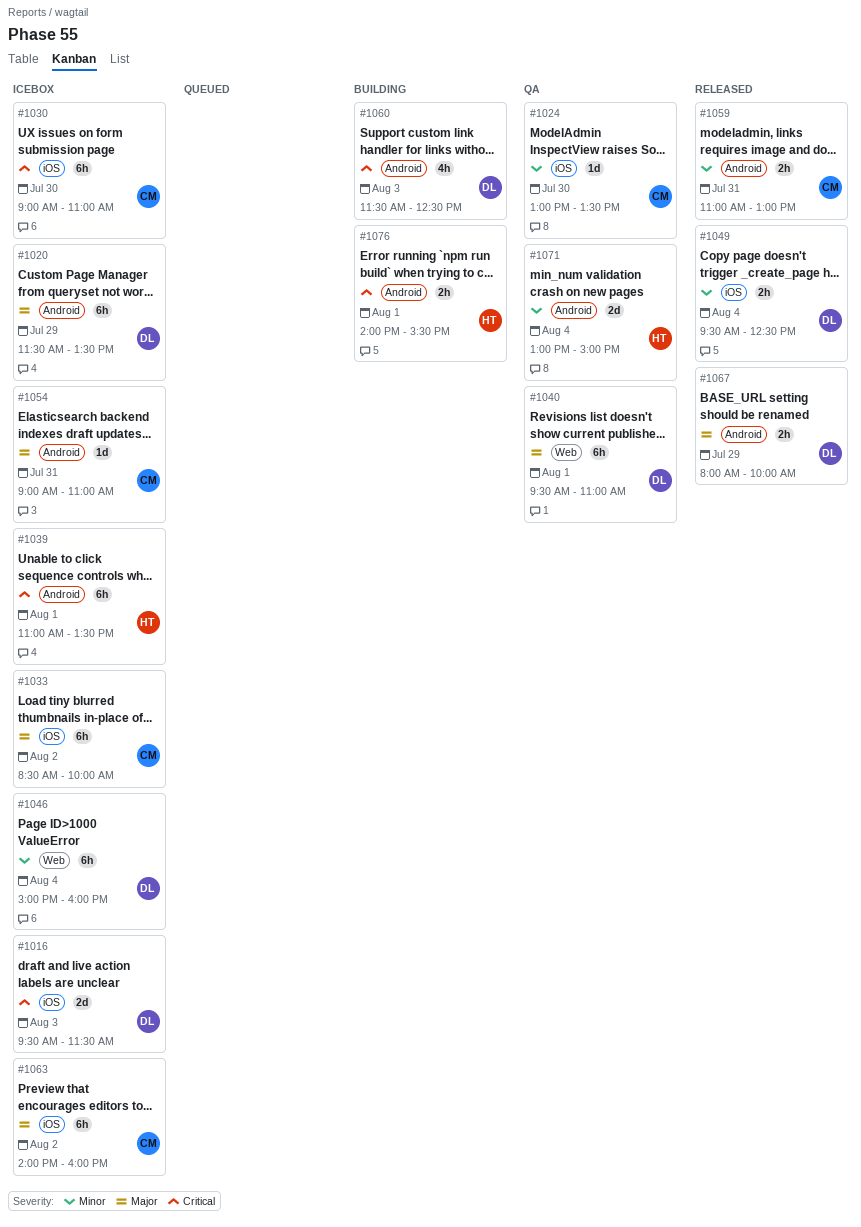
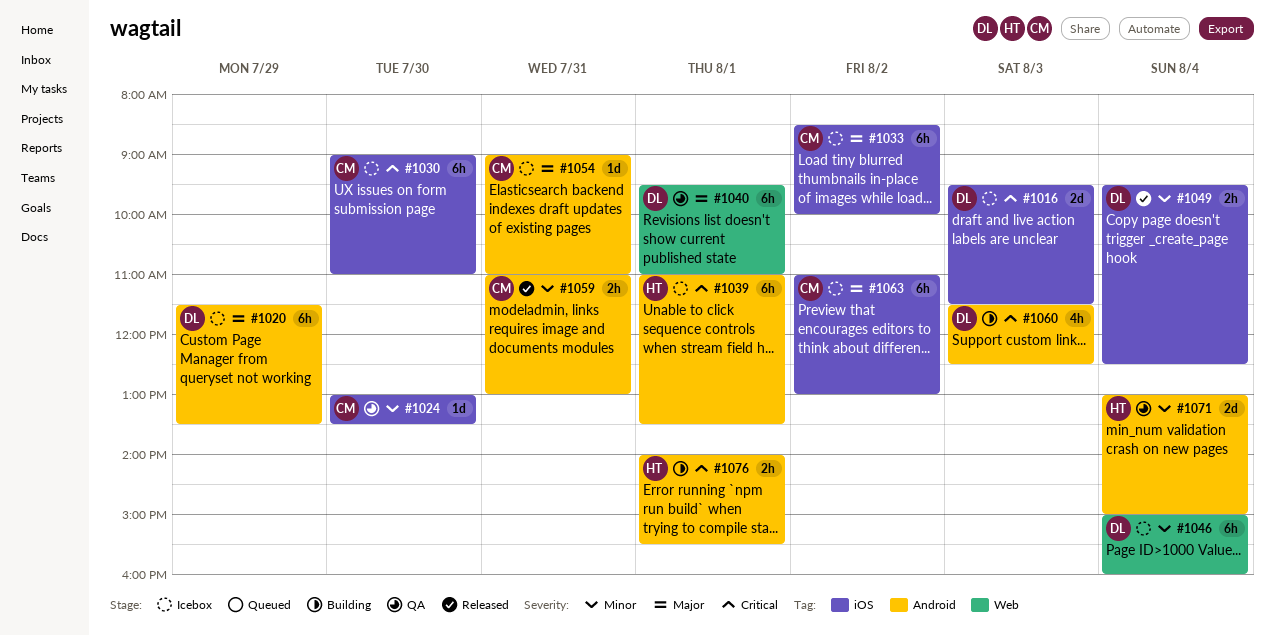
#1063, begins: 14:00 -> 11:00
#1063, ends: 16:00 -> 13:00
#1067: present -> none

